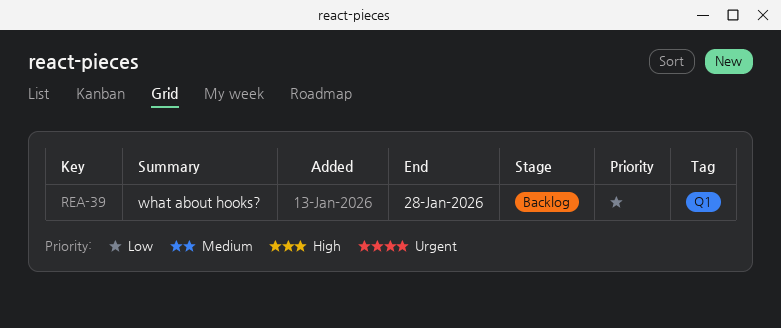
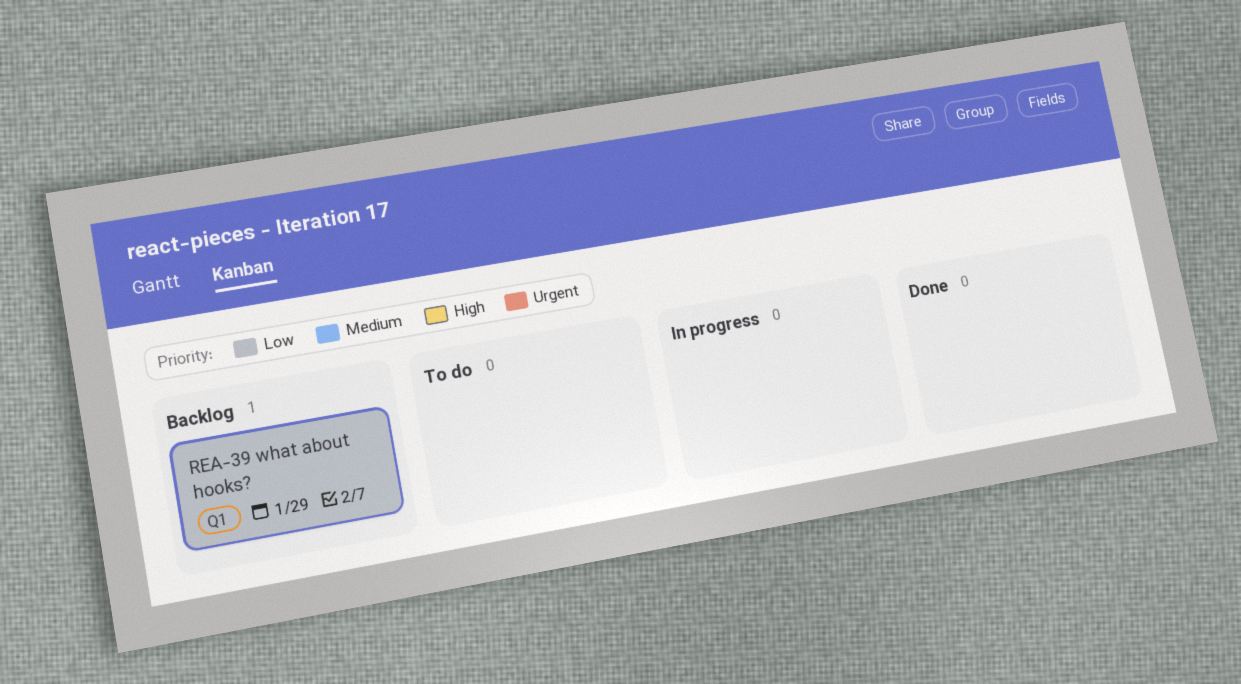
REA-39, due: Jan 28 -> Jan 29

